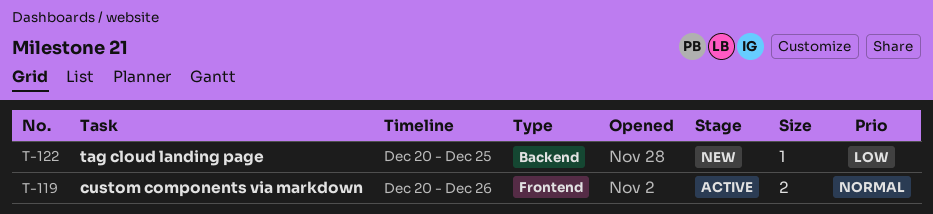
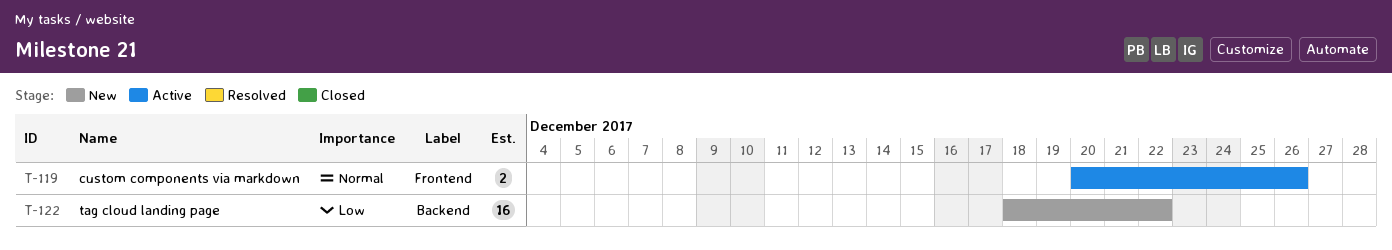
T-122, estimate: 1 -> 16
T-122, start: Dec 20 -> Dec 18
T-122, due: Dec 25 -> Dec 22

